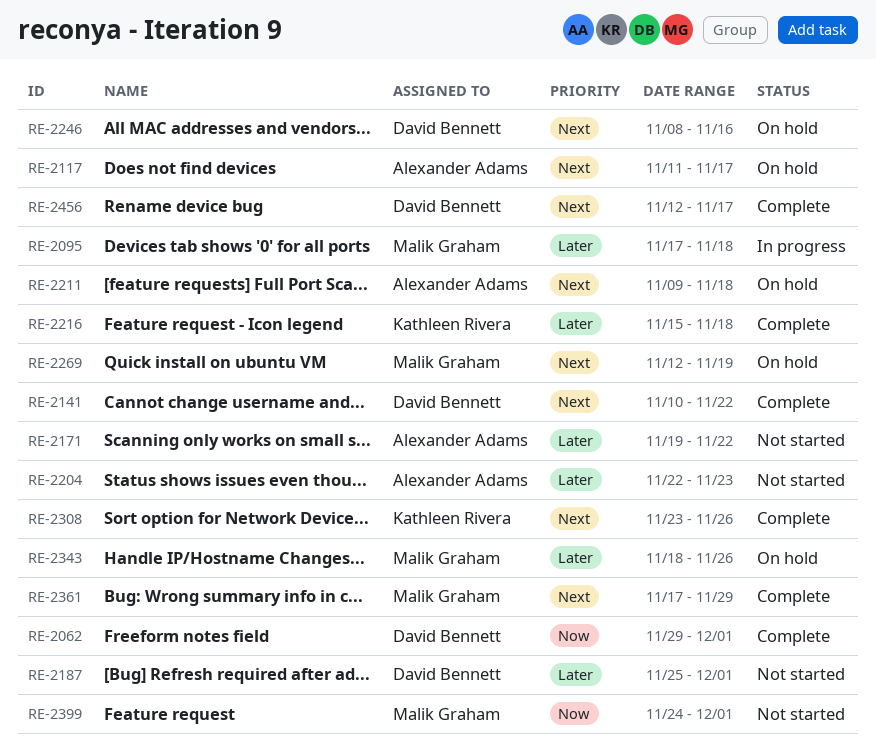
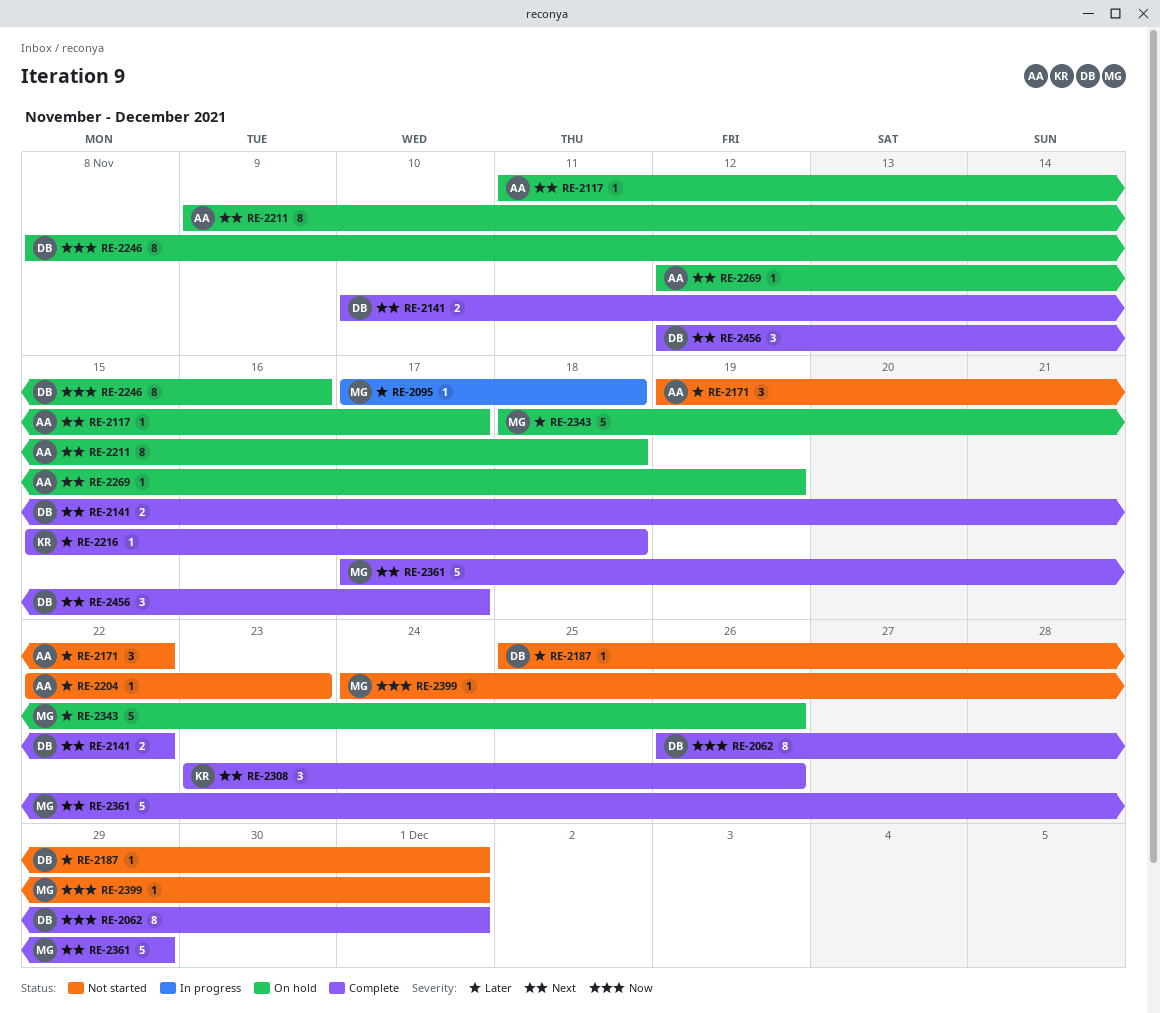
RE-2062, start: Nov 29 -> Nov 26
RE-2246, priority: Next -> Now
RE-2269, owner: Malik Graham -> Alexander Adams

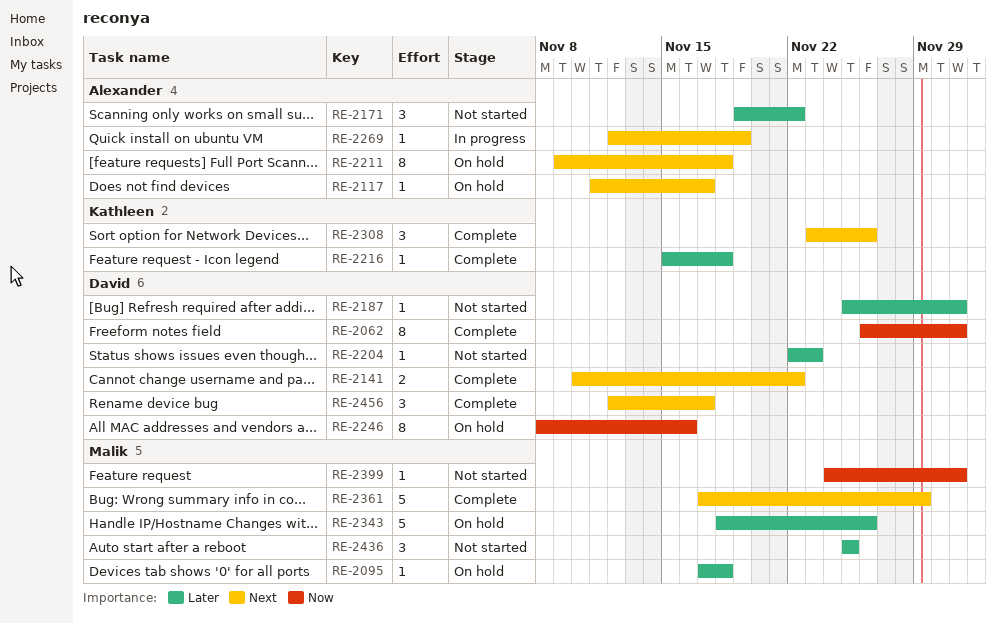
RE-2095, status: In progress -> On hold
RE-2204, owner: Alexander -> David
RE-2269, status: On hold -> In progress
RE-2436: none -> present

